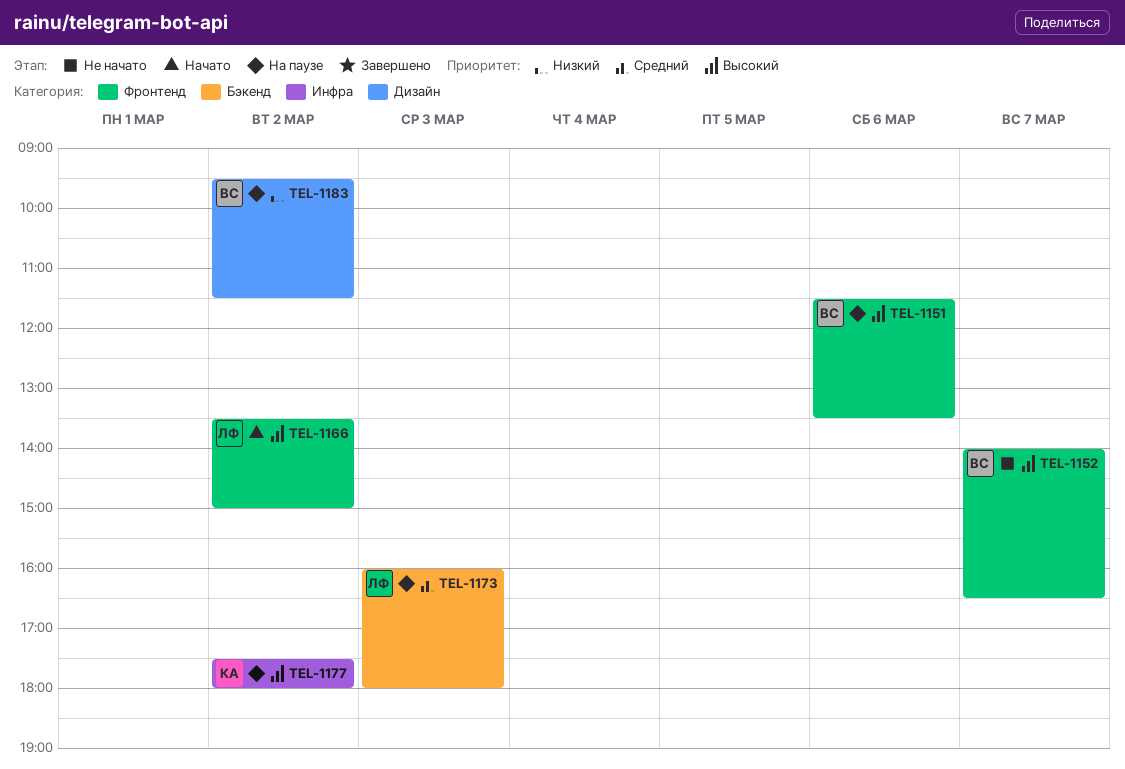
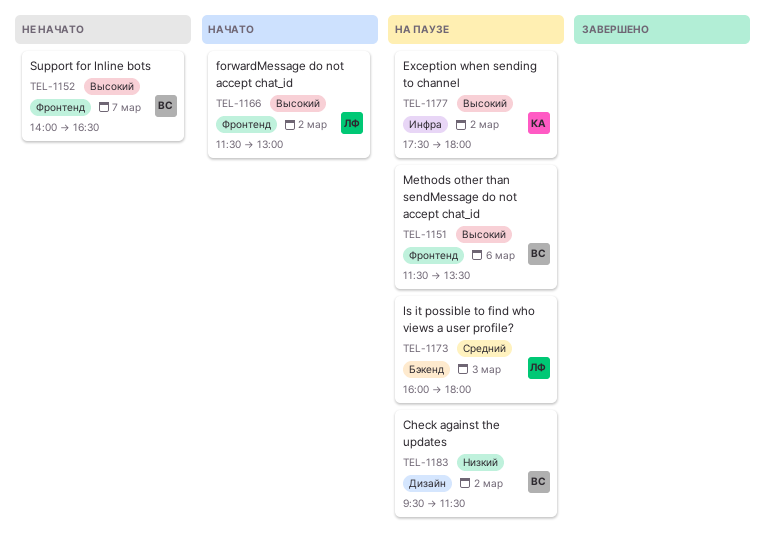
TEL-1166, begins: 13:30 -> 11:30
TEL-1166, ends: 15:00 -> 13:00

